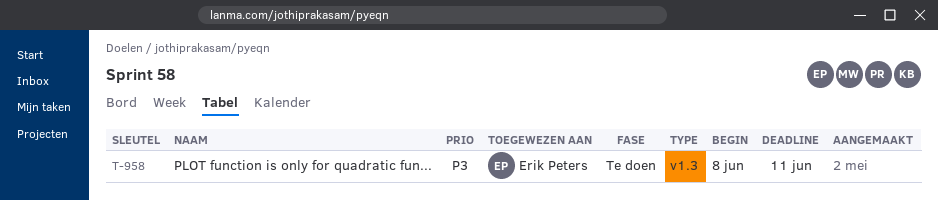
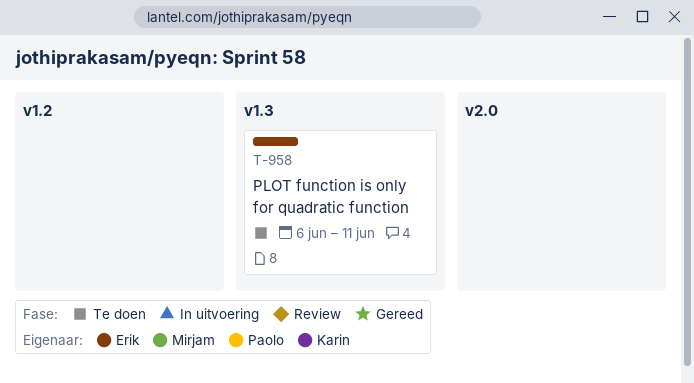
T-958, start: Jun 8 -> Jun 6

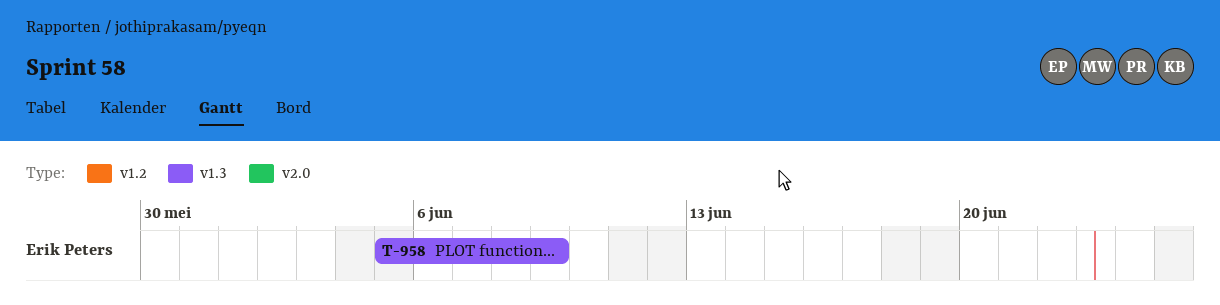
T-958, start: Jun 6 -> Jun 5
T-958, due: Jun 11 -> Jun 9

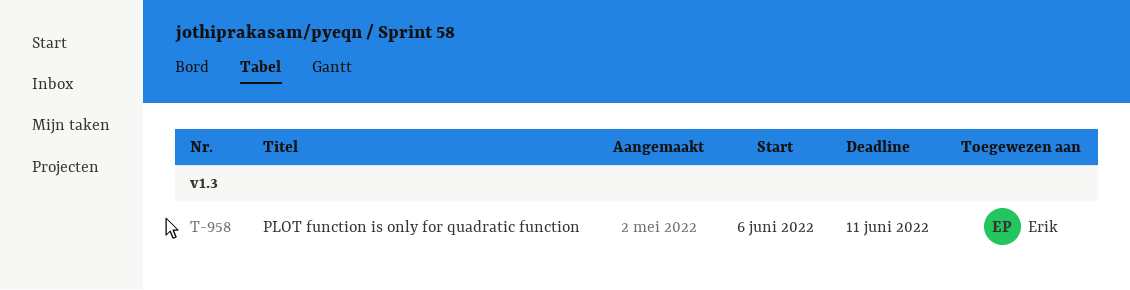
T-958, start: Jun 5 -> Jun 6
T-958, due: Jun 9 -> Jun 11

